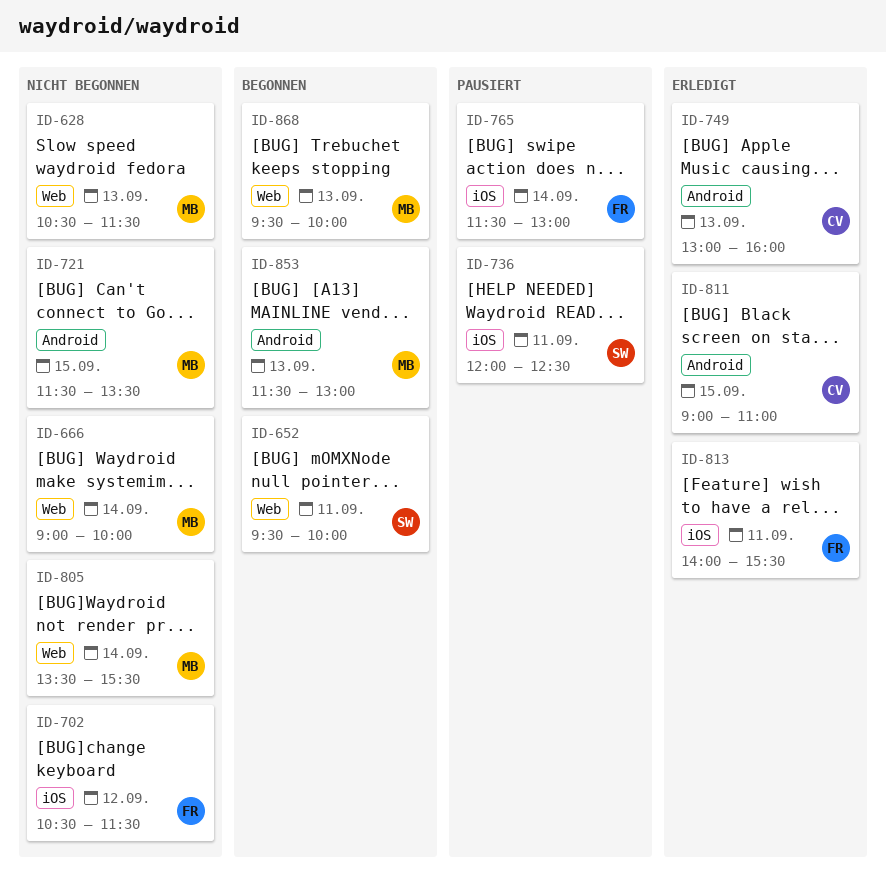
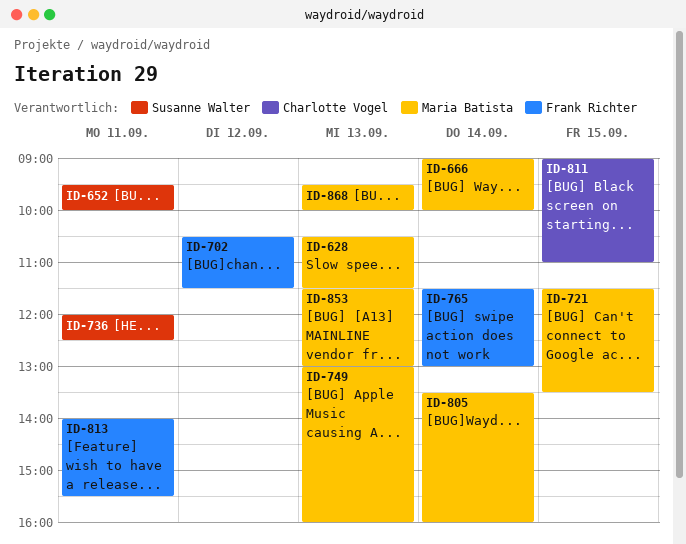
ID-749, owner: Charlotte Vogel -> Maria Batista
ID-805, ends: 15:30 -> 16:00

